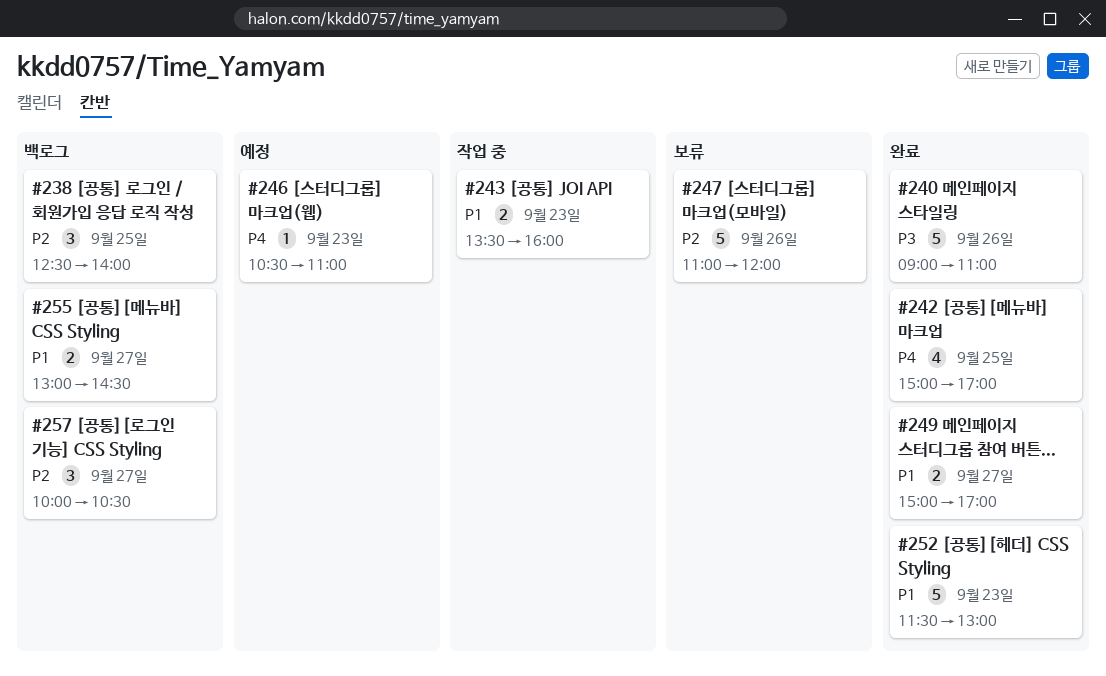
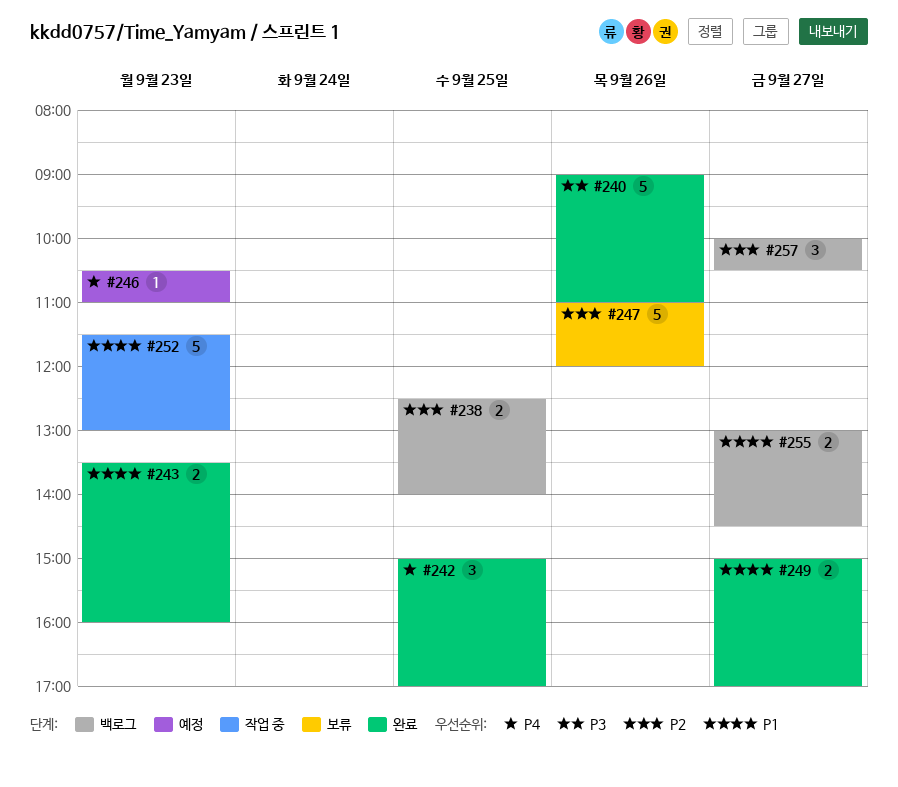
#238, estimate: 3 -> 2
#242, estimate: 4 -> 3
#243, status: 작업 중 -> 완료
#252, status: 완료 -> 작업 중

